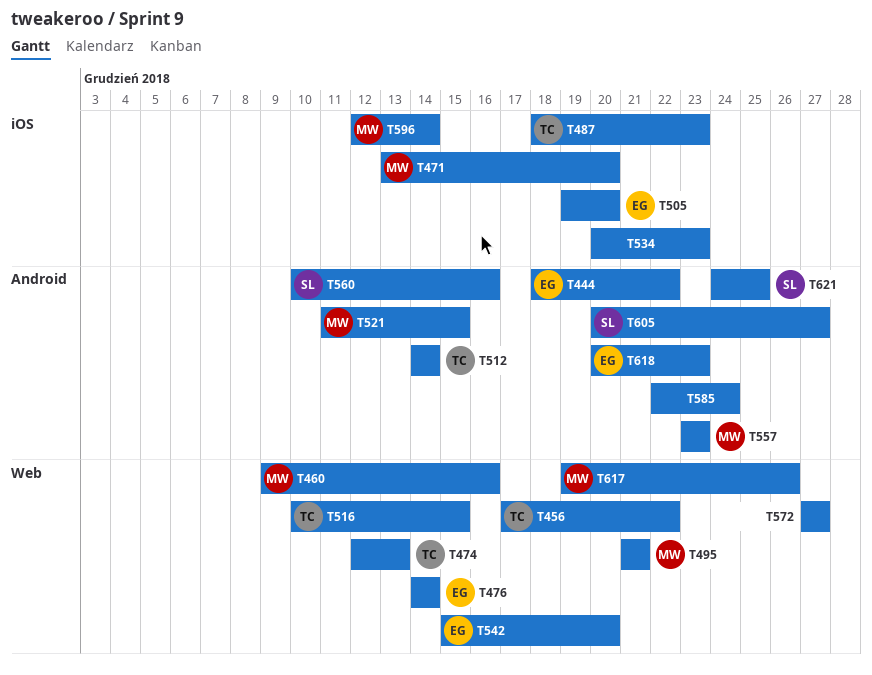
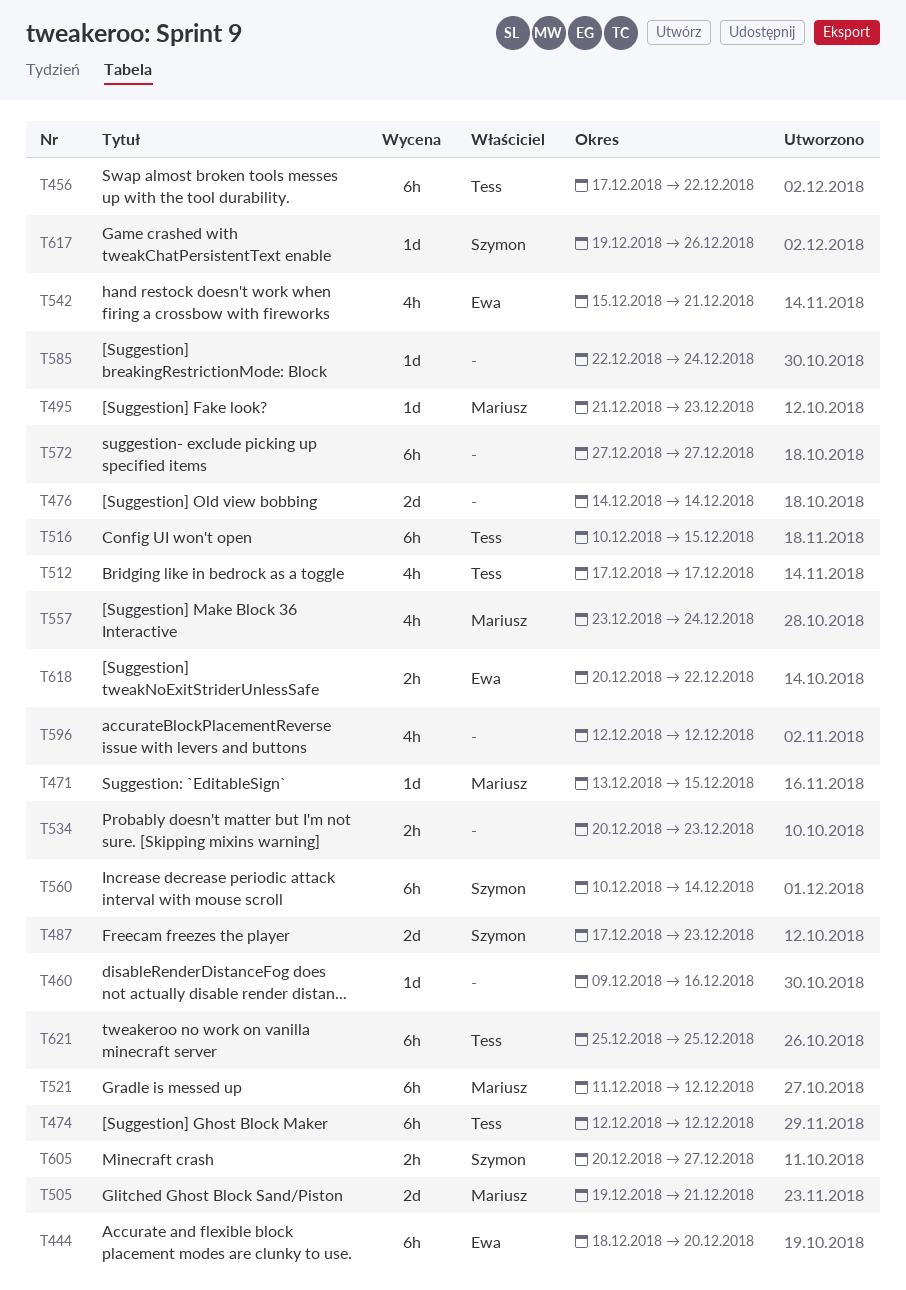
T444, due: Dec 22 -> Dec 20
T460, owner: Mariusz -> none
T471, due: Dec 20 -> Dec 15
T474, due: Dec 13 -> Dec 12
T476, owner: Ewa -> none
T487, owner: Tess -> Szymon
T487, start: Dec 18 -> Dec 17
T495, due: Dec 21 -> Dec 23
T505, owner: Ewa -> Mariusz
T505, due: Dec 20 -> Dec 21
T512, start: Dec 14 -> Dec 17
T512, due: Dec 14 -> Dec 17
T521, due: Dec 15 -> Dec 12
T542, due: Dec 20 -> Dec 21
T557, due: Dec 23 -> Dec 24
T560, due: Dec 16 -> Dec 14
T596, owner: Mariusz -> none
T596, due: Dec 14 -> Dec 12
T617, owner: Mariusz -> Szymon
T618, due: Dec 23 -> Dec 22
T621, owner: Szymon -> Tess
T621, start: Dec 24 -> Dec 25

